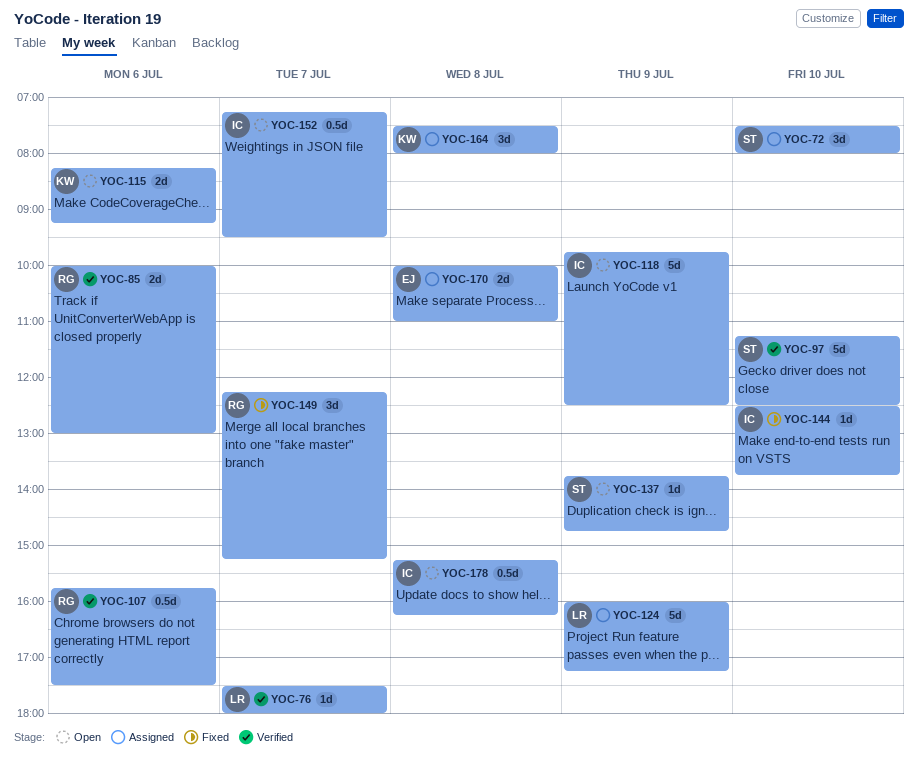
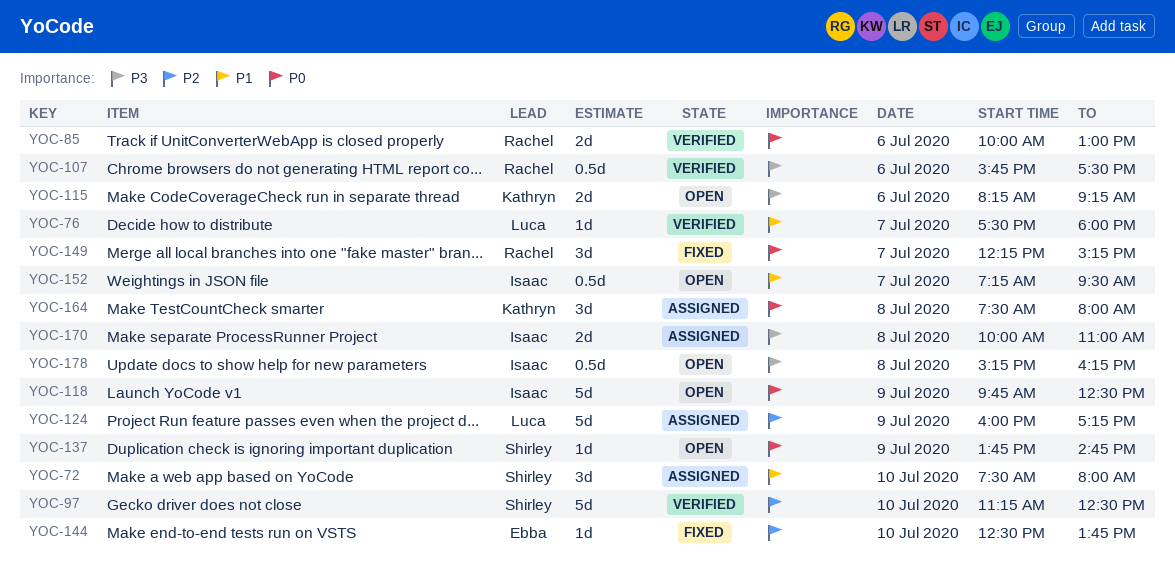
YOC-144, owner: Isaac -> Ebba
YOC-170, owner: Ebba -> Isaac

